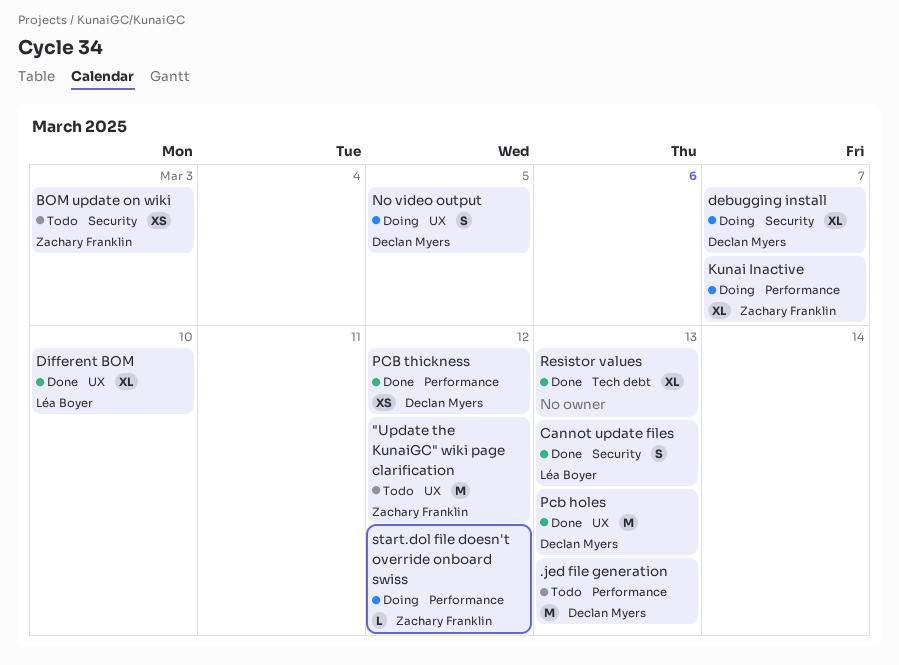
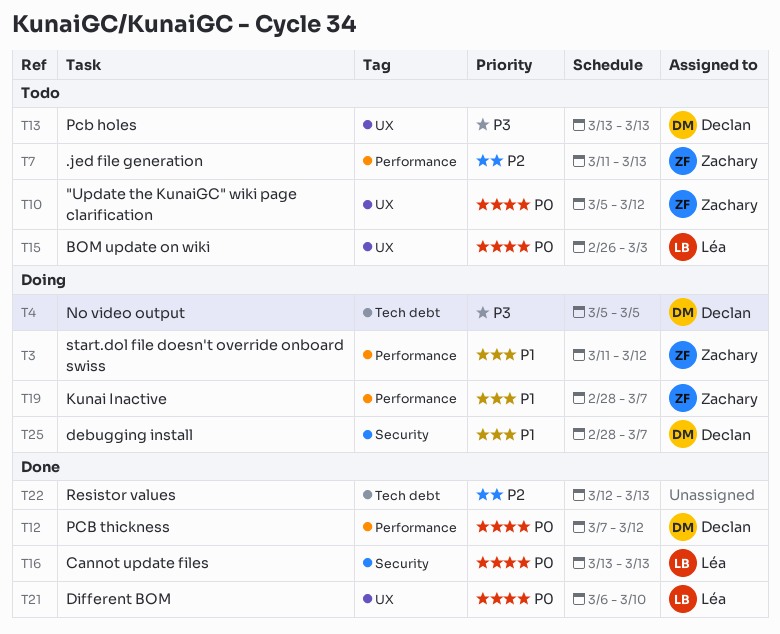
.jed file generation, owner: Declan Myers -> Zachary Franklin
BOM update on wiki, owner: Zachary Franklin -> Léa Boyer
BOM update on wiki, label: Security -> UX
No video output, label: UX -> Tech debt
Pcb holes, status: Done -> Todo

